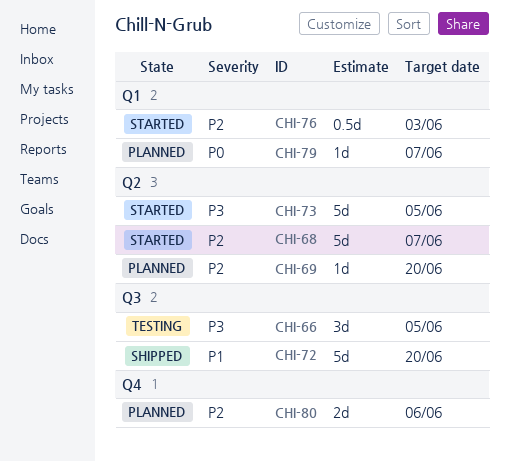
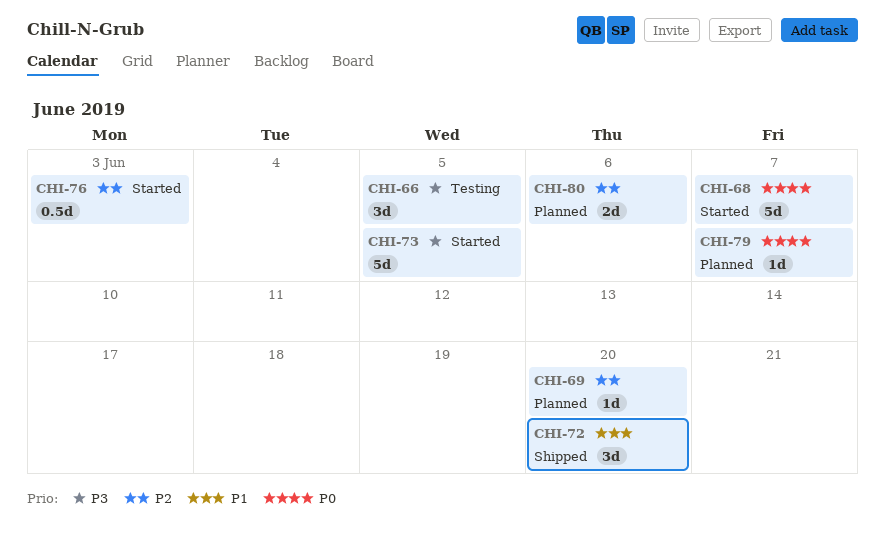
CHI-68, priority: P2 -> P0
CHI-72, estimate: 5d -> 3d

